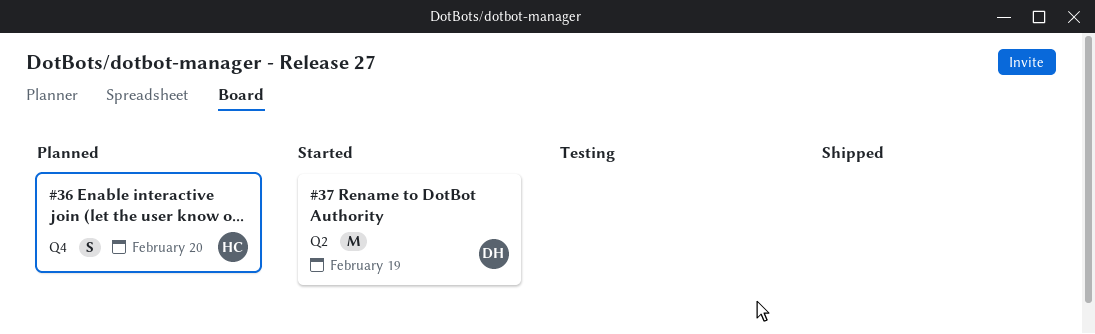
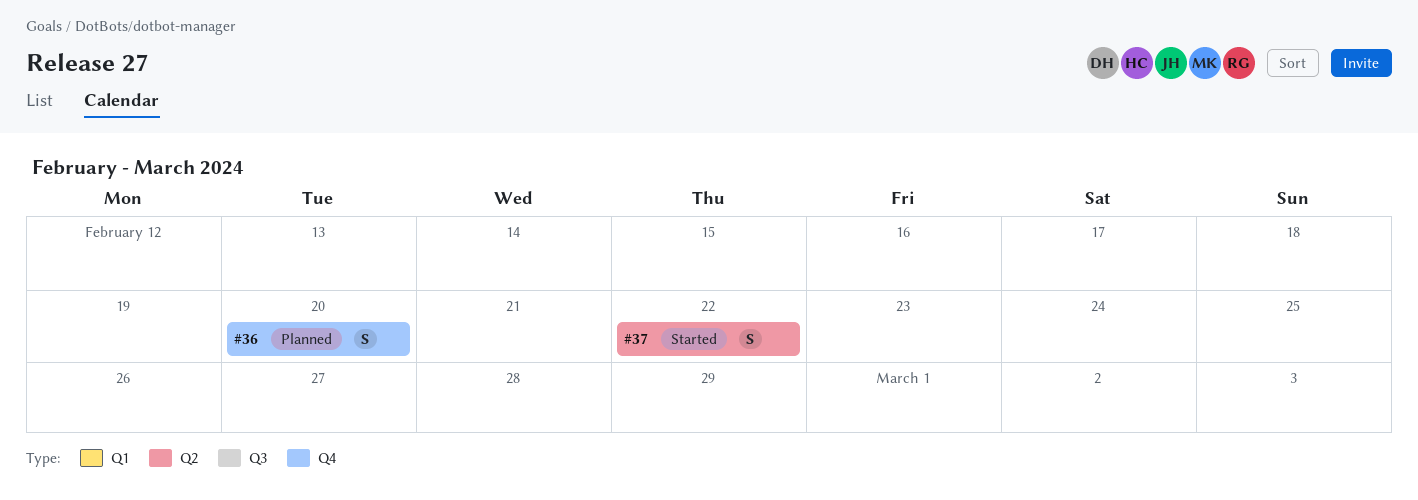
#37, estimate: M -> S
#37, due: Feb 19 -> Feb 22

